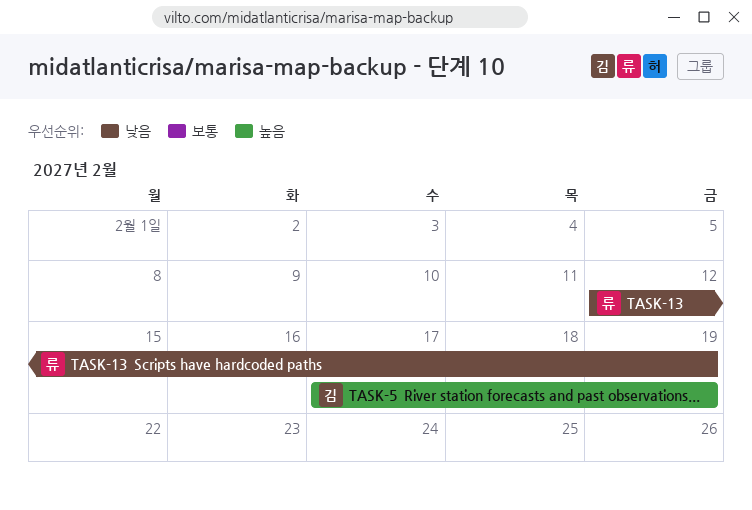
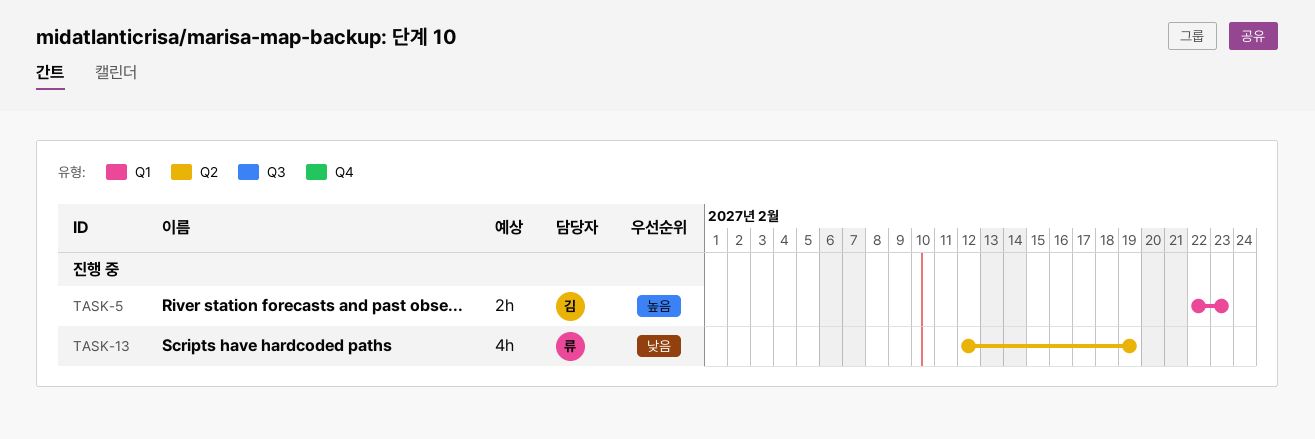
TASK-5, start: Feb 17 -> Feb 22
TASK-5, due: Feb 19 -> Feb 23

